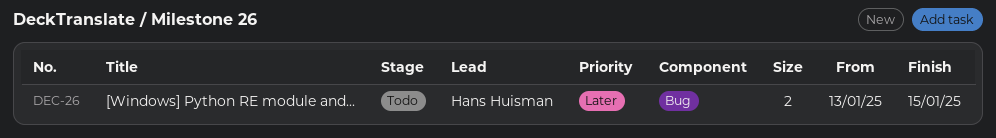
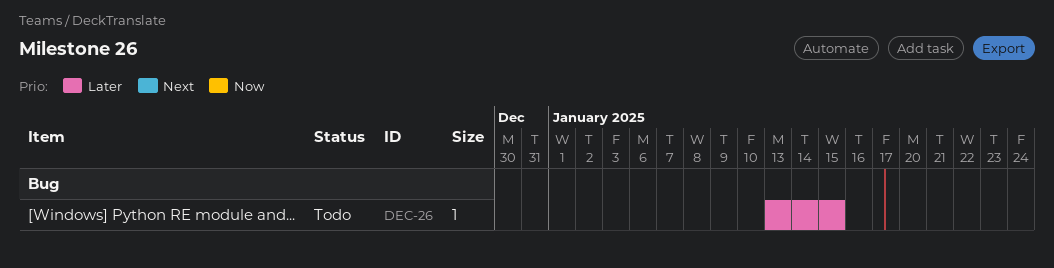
DEC-26, estimate: 2 -> 1

